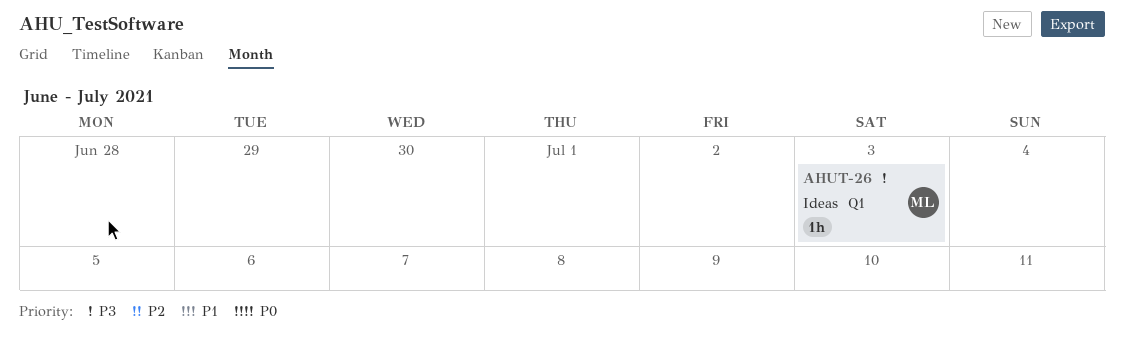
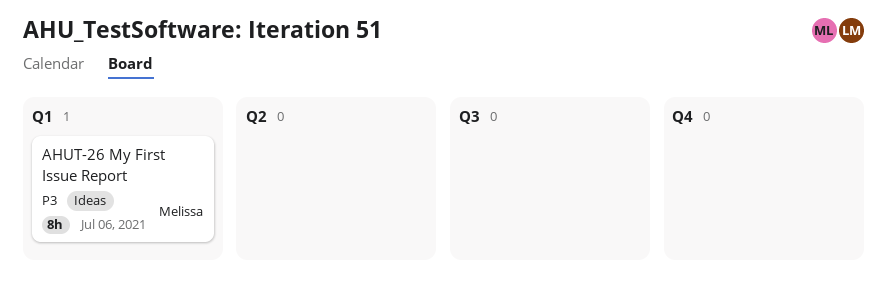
AHUT-26, estimate: 1h -> 8h
AHUT-26, due: Jul 3 -> Jul 6

